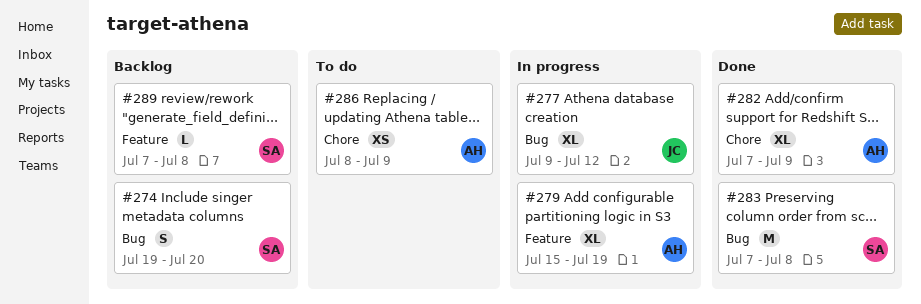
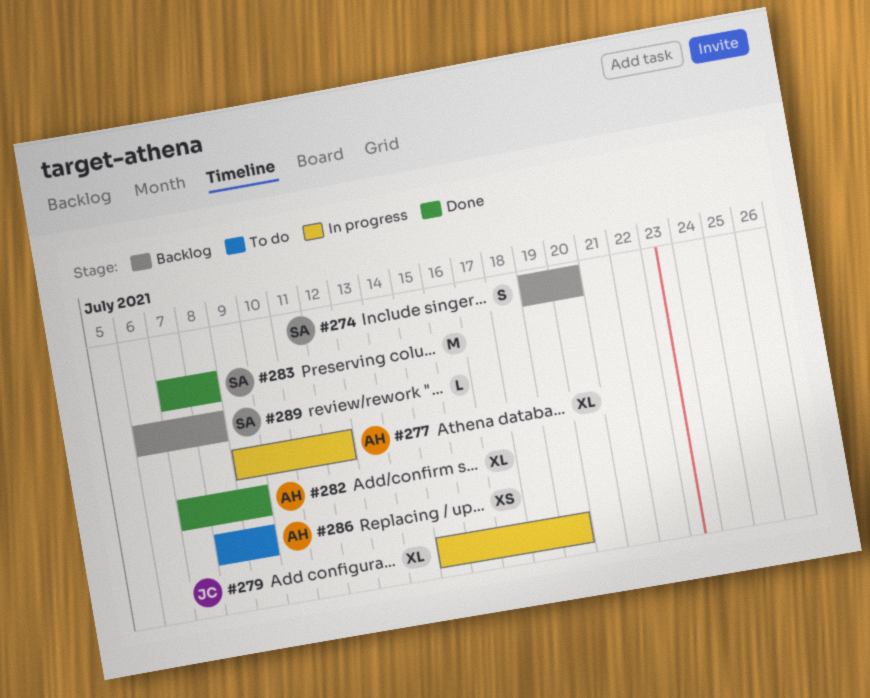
#277, owner: JC -> AH
#279, owner: AH -> JC
#289, start: Jul 7 -> Jul 6

